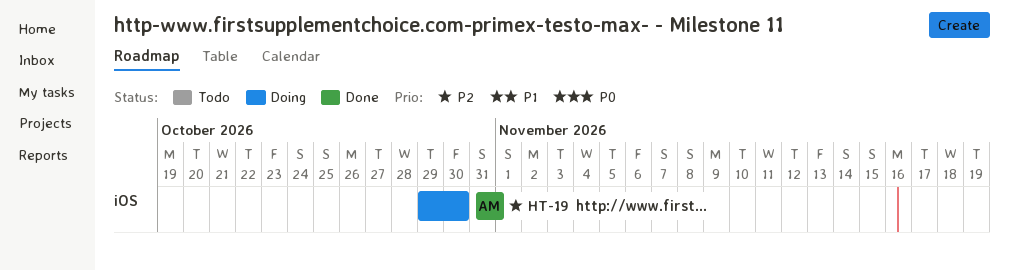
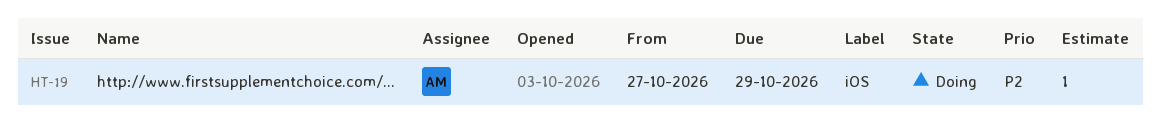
HT-19, start: Oct 29 -> Oct 27
HT-19, due: Oct 30 -> Oct 29

